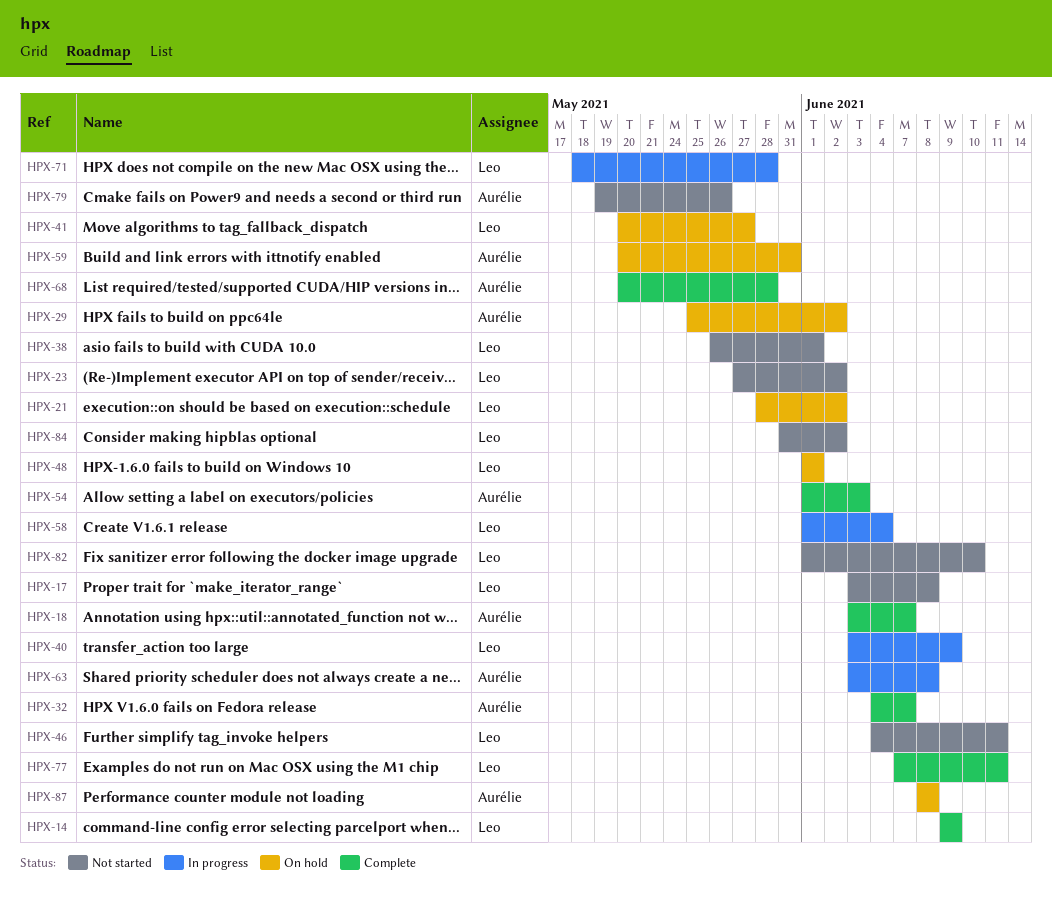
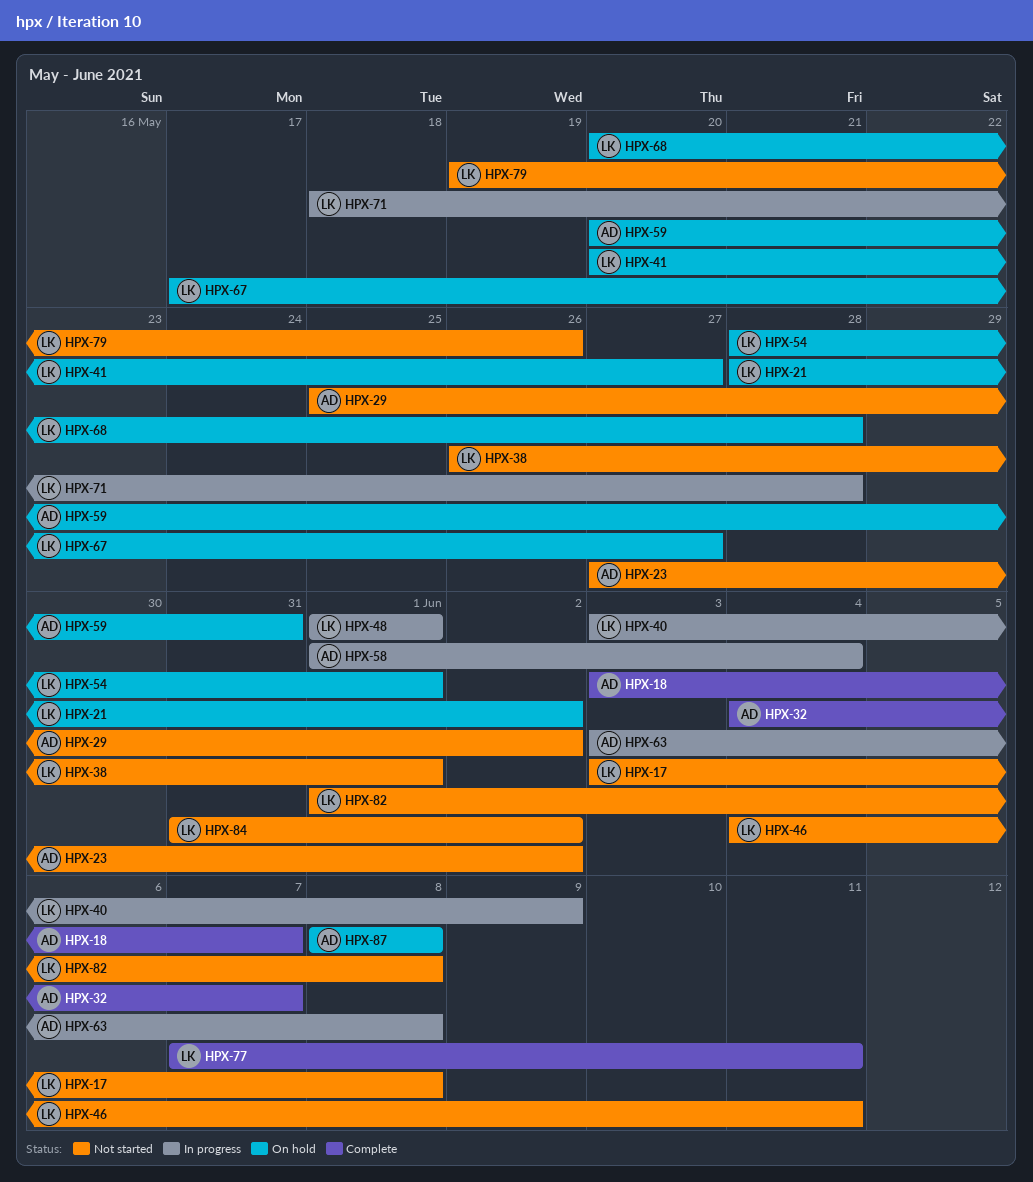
HPX-14: present -> none
HPX-23, owner: Leo -> Aurélie
HPX-29, status: On hold -> Not started
HPX-48, status: On hold -> In progress
HPX-54, status: Complete -> On hold
HPX-54, owner: Aurélie -> Leo
HPX-54, start: Jun 1 -> May 28
HPX-54, due: Jun 3 -> Jun 1
HPX-58, owner: Leo -> Aurélie
HPX-67: none -> present
HPX-68, status: Complete -> On hold
HPX-68, owner: Aurélie -> Leo
HPX-79, owner: Aurélie -> Leo
HPX-82, due: Jun 10 -> Jun 8

